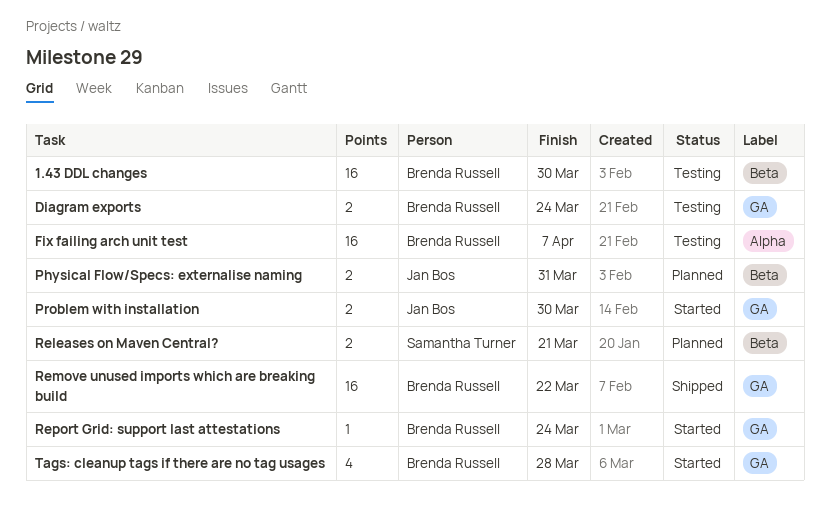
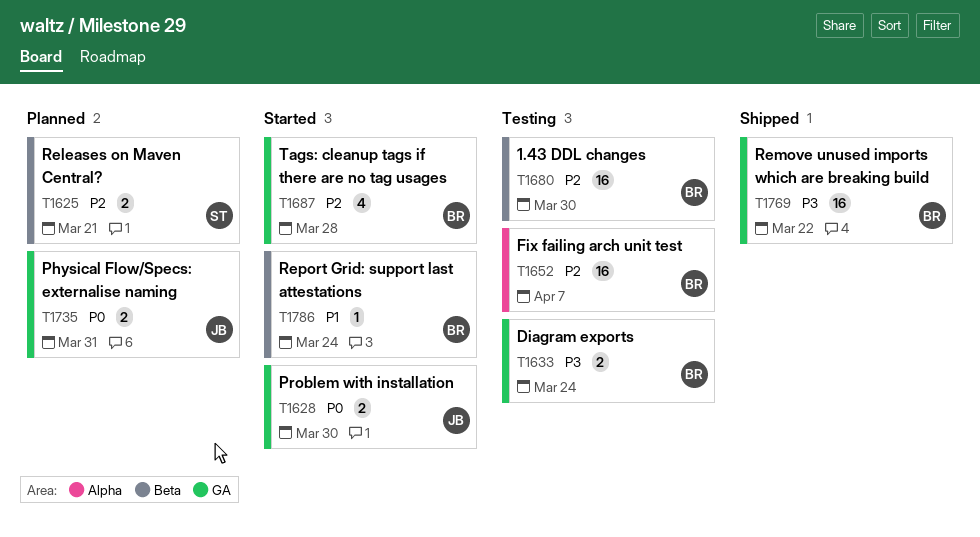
Physical Flow/Specs: externalise naming, label: Beta -> GA
Report Grid: support last attestations, label: GA -> Beta

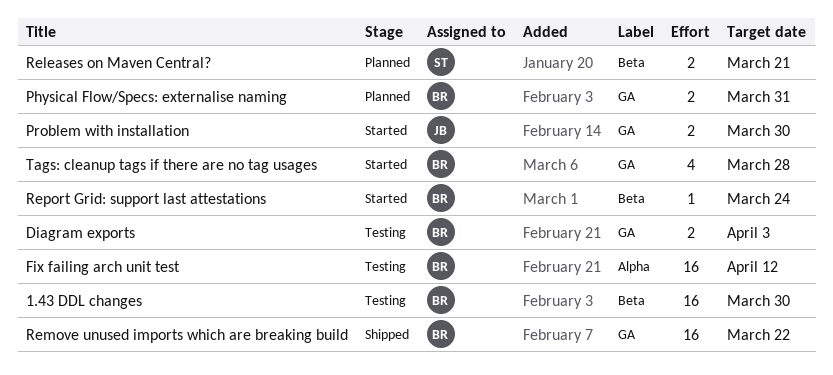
Diagram exports, due: Mar 24 -> Apr 3
Fix failing arch unit test, due: Apr 7 -> Apr 12
Physical Flow/Specs: externalise naming, owner: JB -> BR

